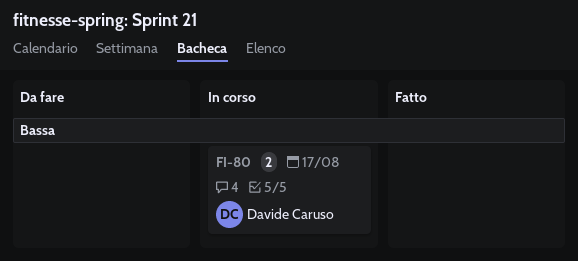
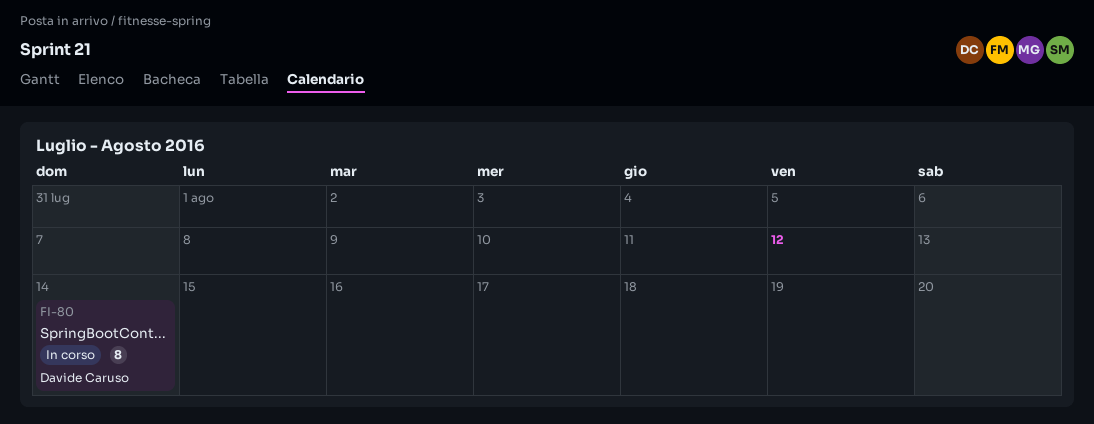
FI-80, estimate: 2 -> 8
FI-80, due: Aug 17 -> Aug 14

